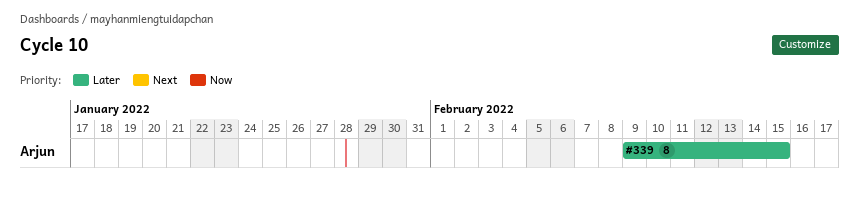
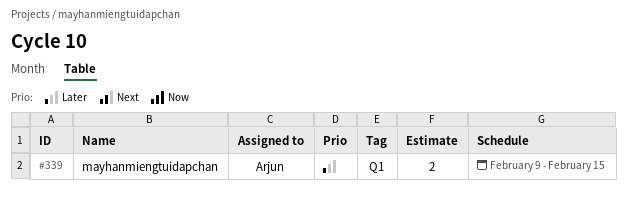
#339, estimate: 8 -> 2

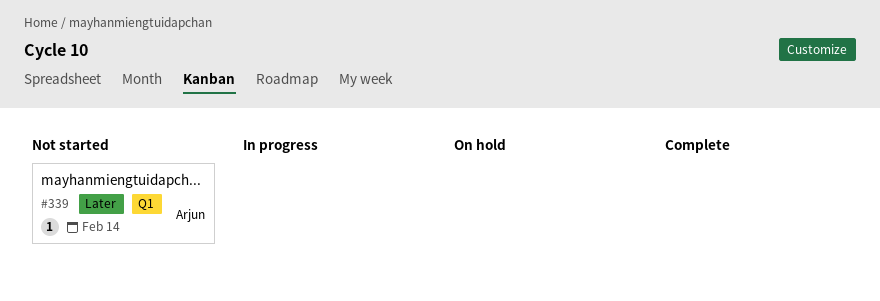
#339, estimate: 2 -> 1
#339, due: Feb 15 -> Feb 14

